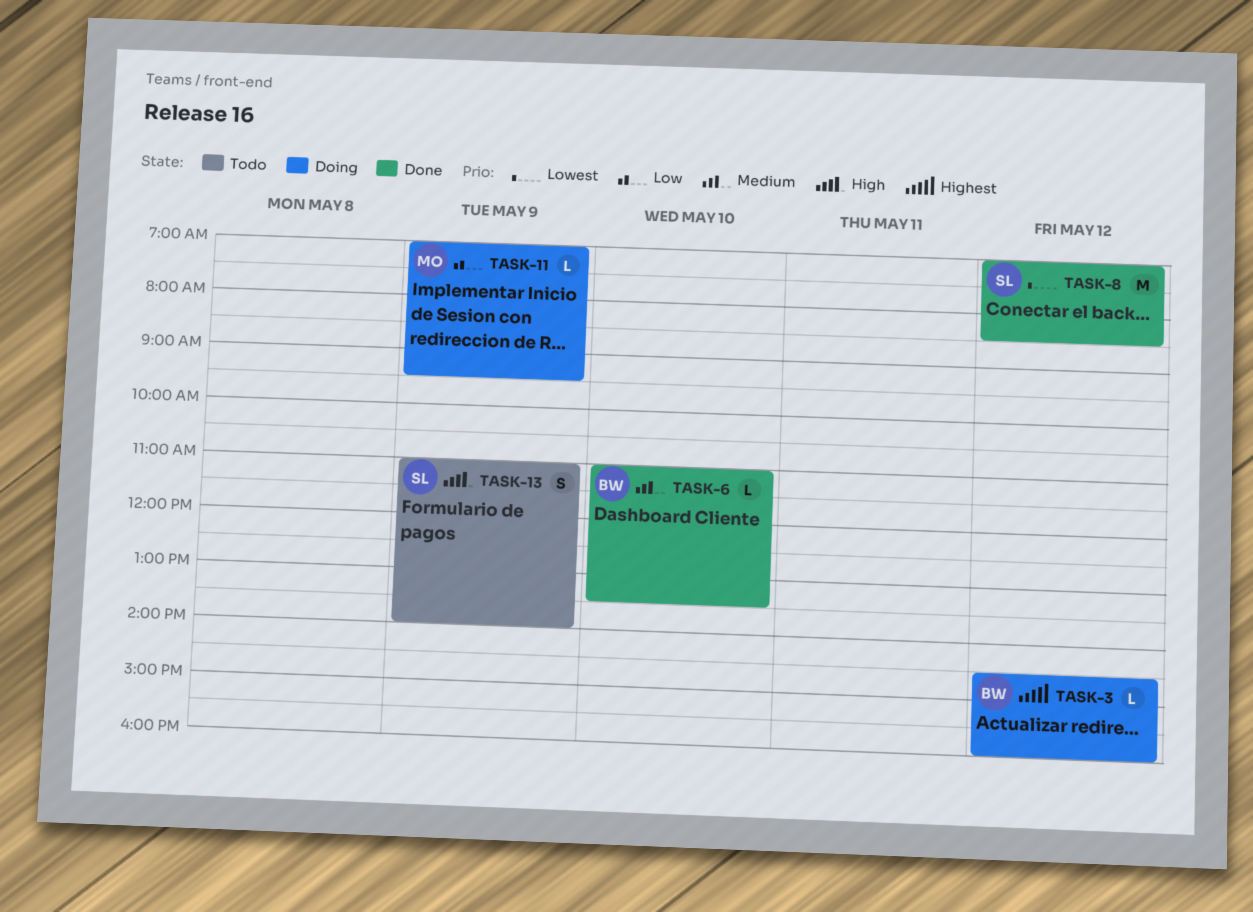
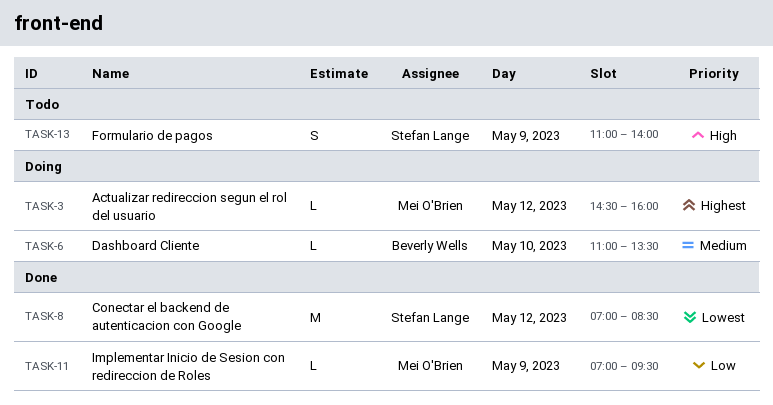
TASK-3, owner: Beverly Wells -> Mei O'Brien
TASK-6, status: Done -> Doing
TASK-11, status: Doing -> Done

